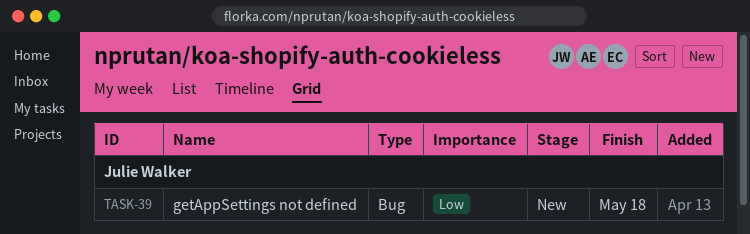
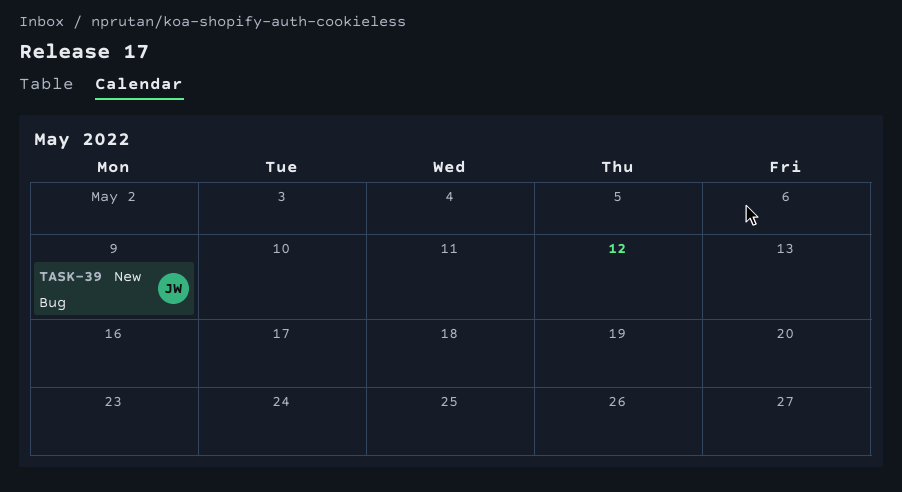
TASK-39, due: May 18 -> May 9

